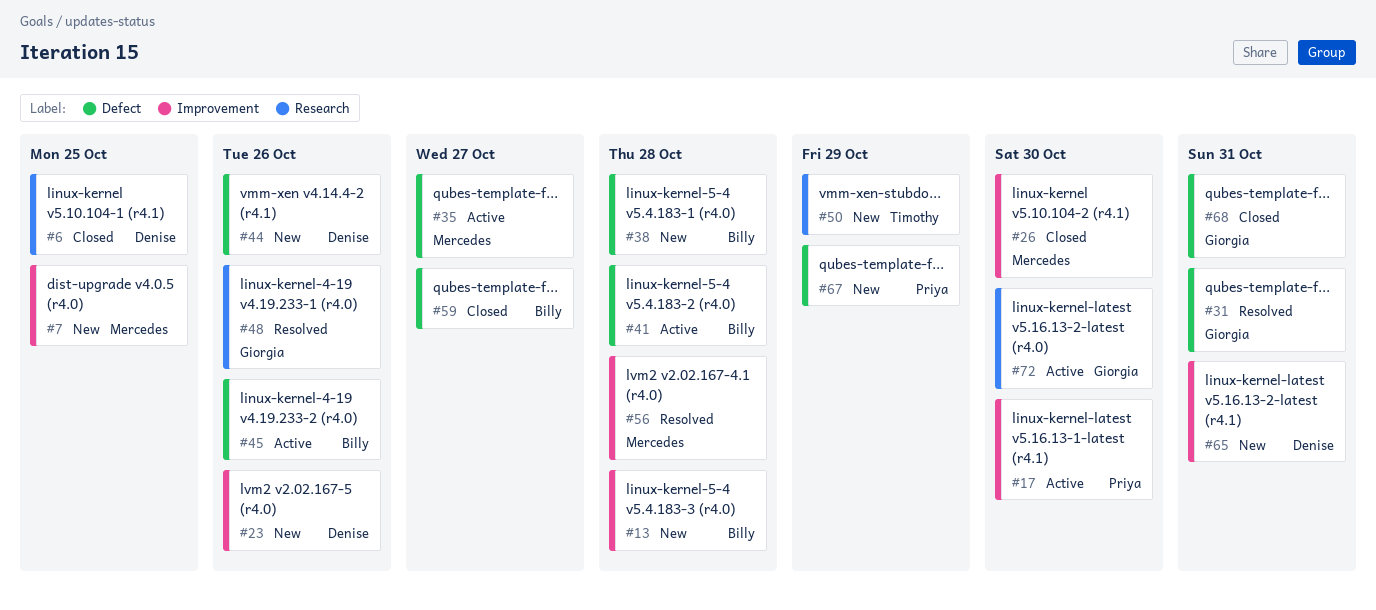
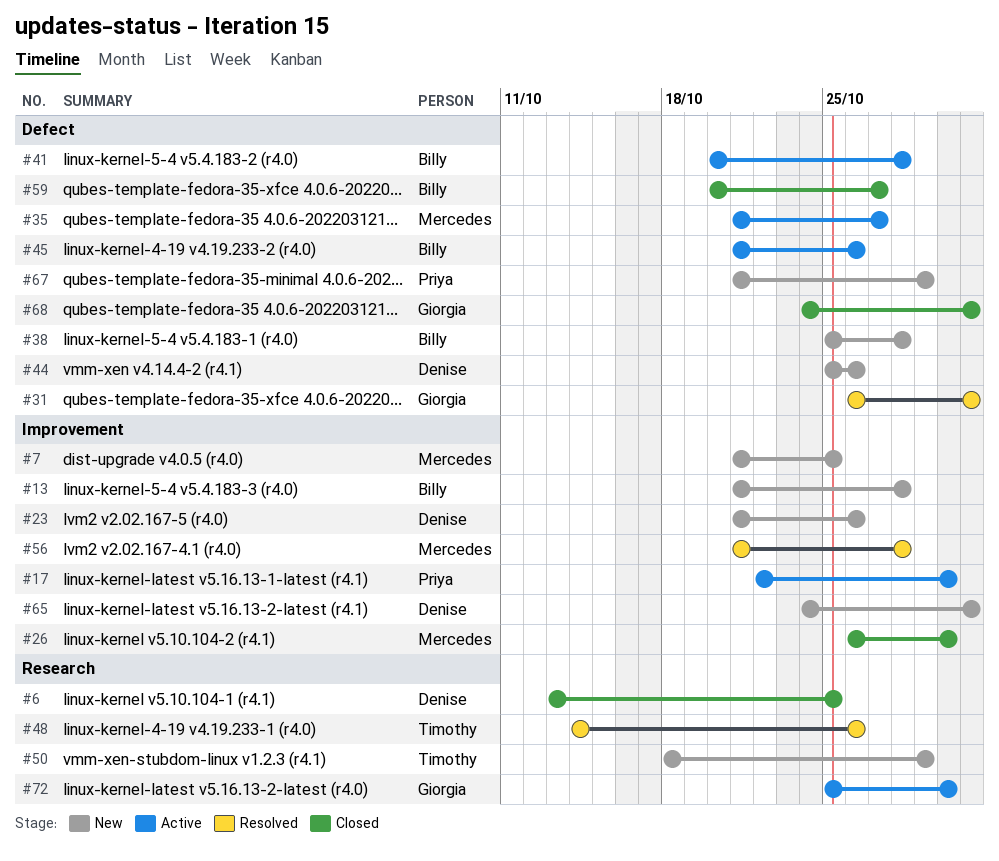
#48, owner: Giorgia -> Timothy

